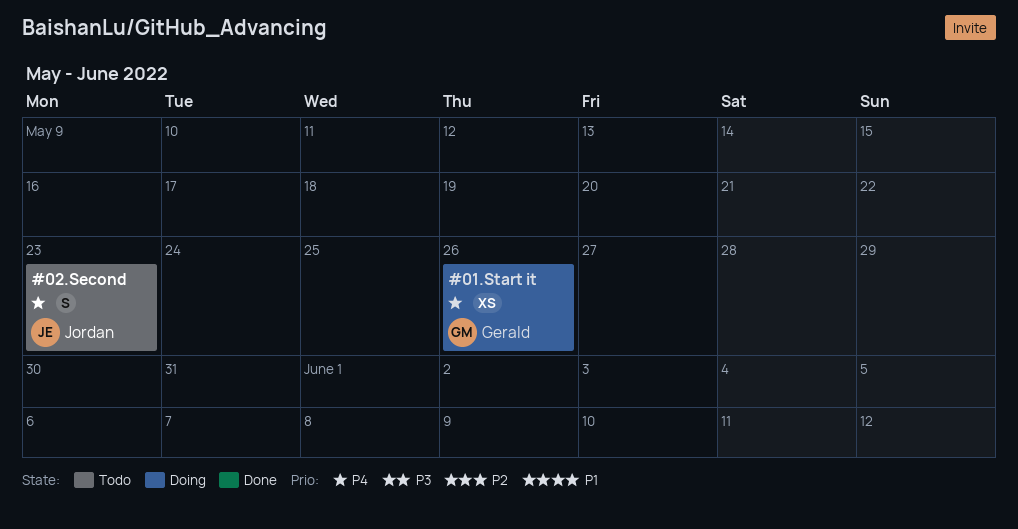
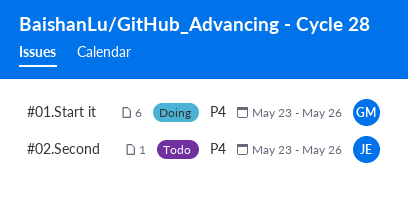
#02.Second, due: May 23 -> May 26

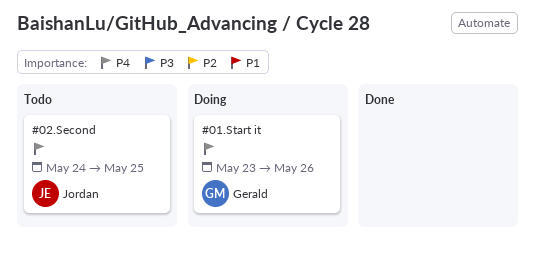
#02.Second, start: May 23 -> May 24
#02.Second, due: May 26 -> May 25

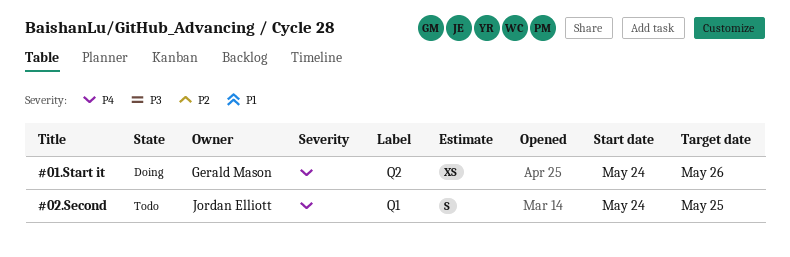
#01.Start it, start: May 23 -> May 24

